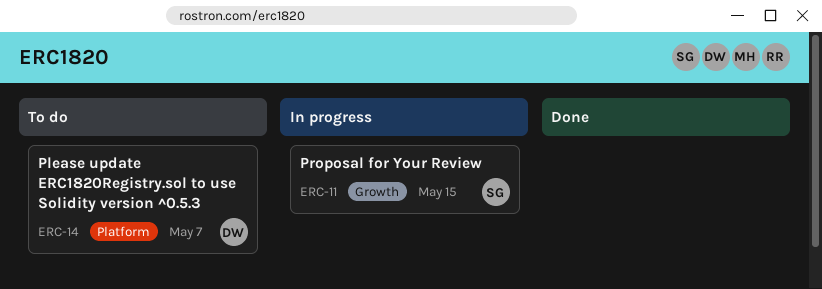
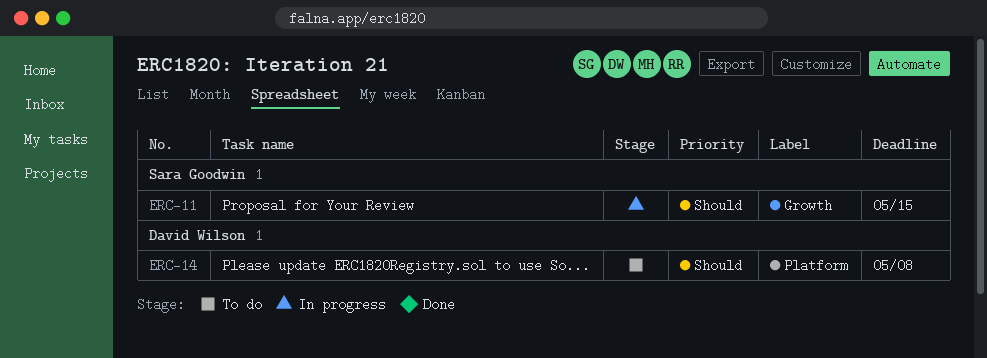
ERC-14, due: May 7 -> May 8

